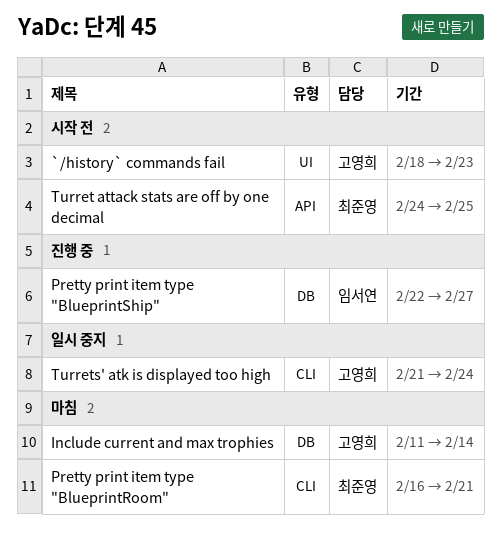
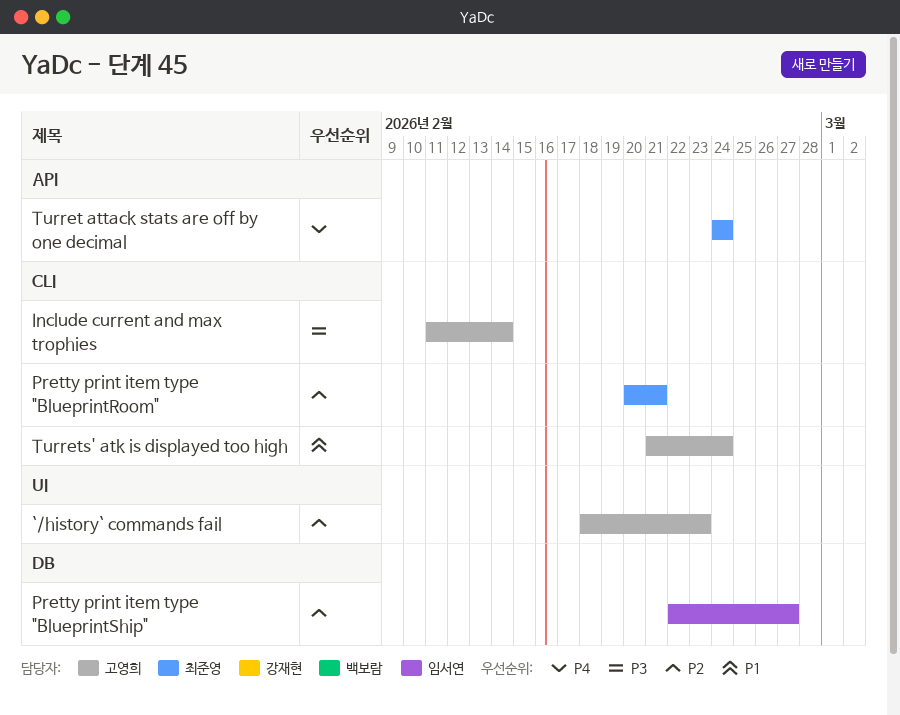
Include current and max trophies, label: DB -> CLI
Pretty print item type "BlueprintRoom", start: Feb 16 -> Feb 20
Turret attack stats are off by one decimal, due: Feb 25 -> Feb 24

